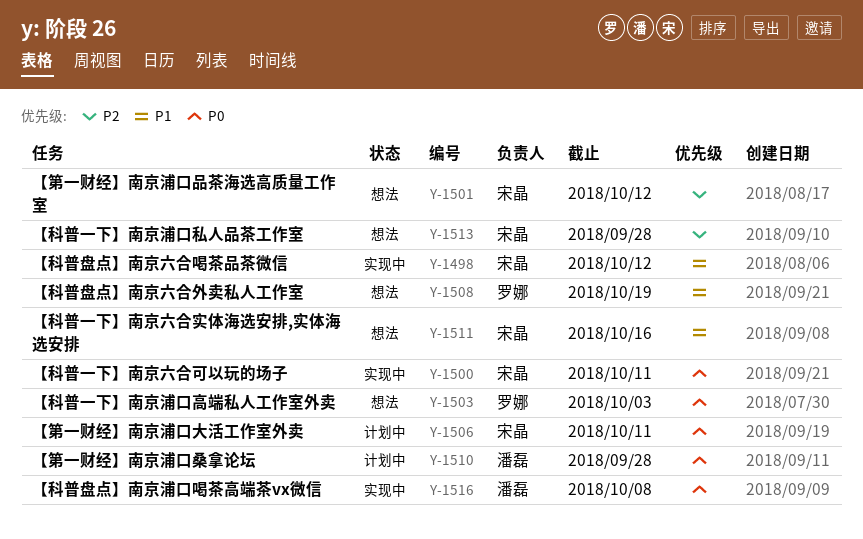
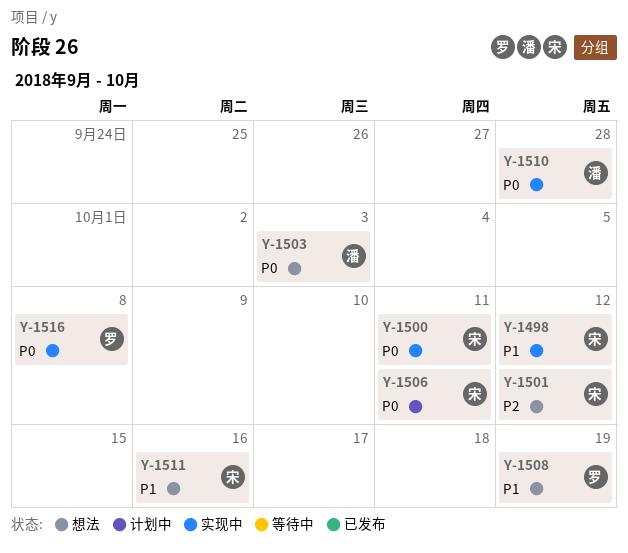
Y-1503, owner: 罗娜 -> 潘磊
Y-1510, status: 计划中 -> 实现中
Y-1513: present -> none
Y-1516, owner: 潘磊 -> 罗娜

